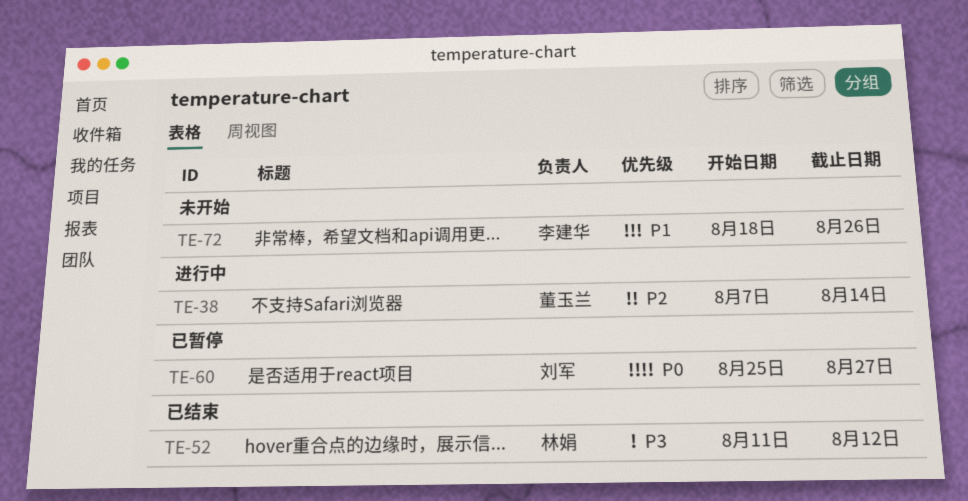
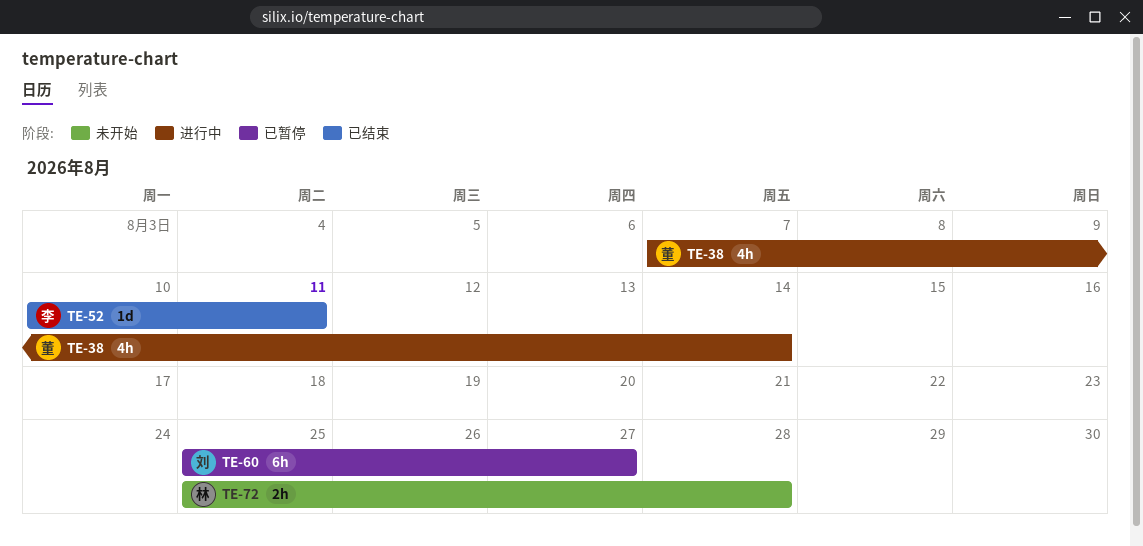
TE-52, owner: 林娟 -> 李建华
TE-52, start: Aug 11 -> Aug 10
TE-52, due: Aug 12 -> Aug 11
TE-72, owner: 李建华 -> 林娟
TE-72, start: Aug 18 -> Aug 25
TE-72, due: Aug 26 -> Aug 28

